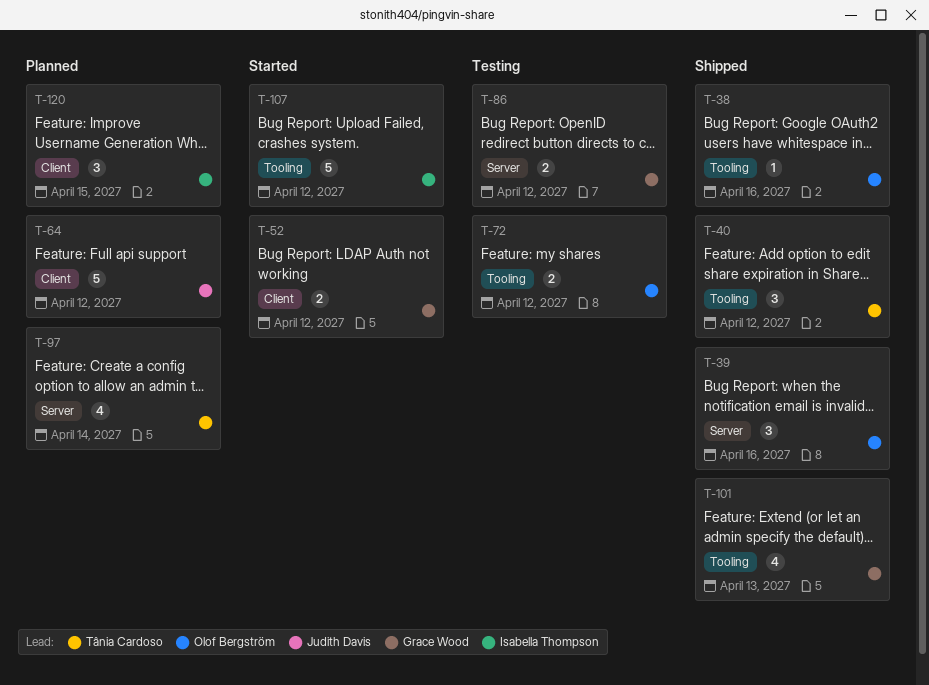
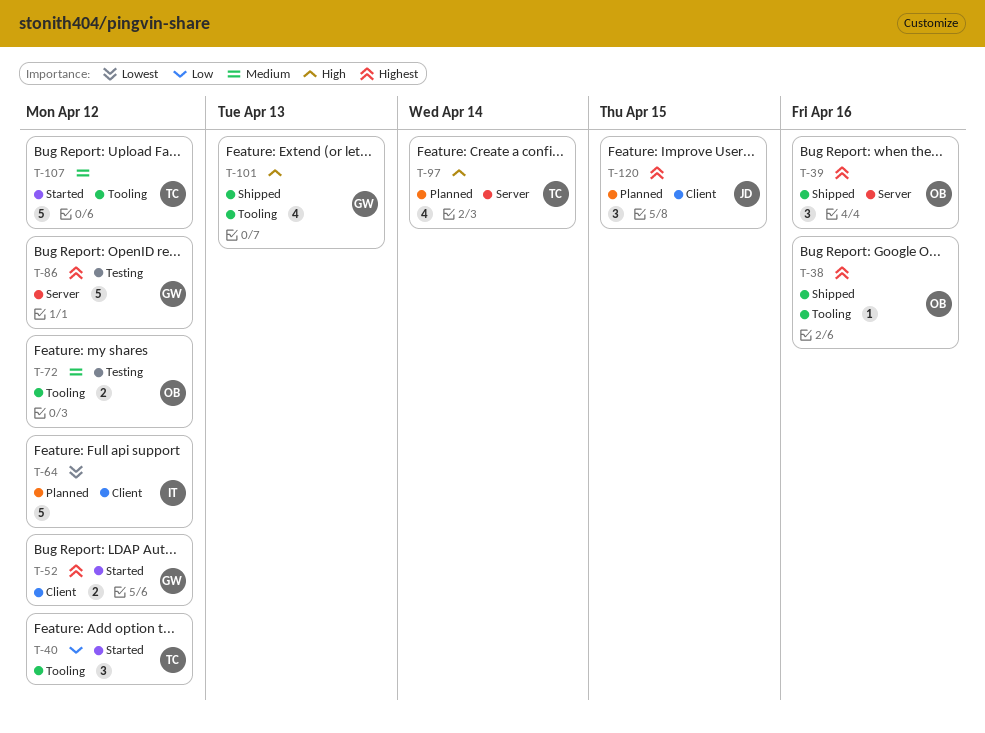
T-40, status: Shipped -> Started
T-64, owner: Judith Davis -> Isabella Thompson
T-86, estimate: 2 -> 5
T-107, owner: Isabella Thompson -> Tânia Cardoso
T-120, owner: Isabella Thompson -> Judith Davis

